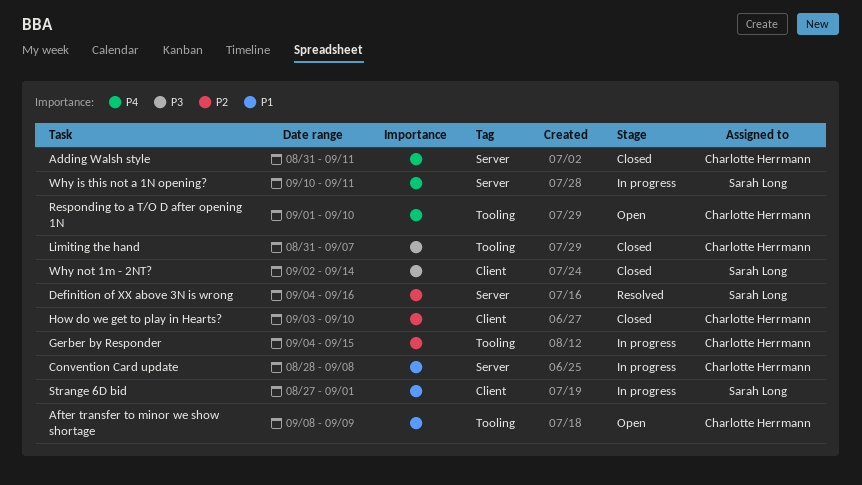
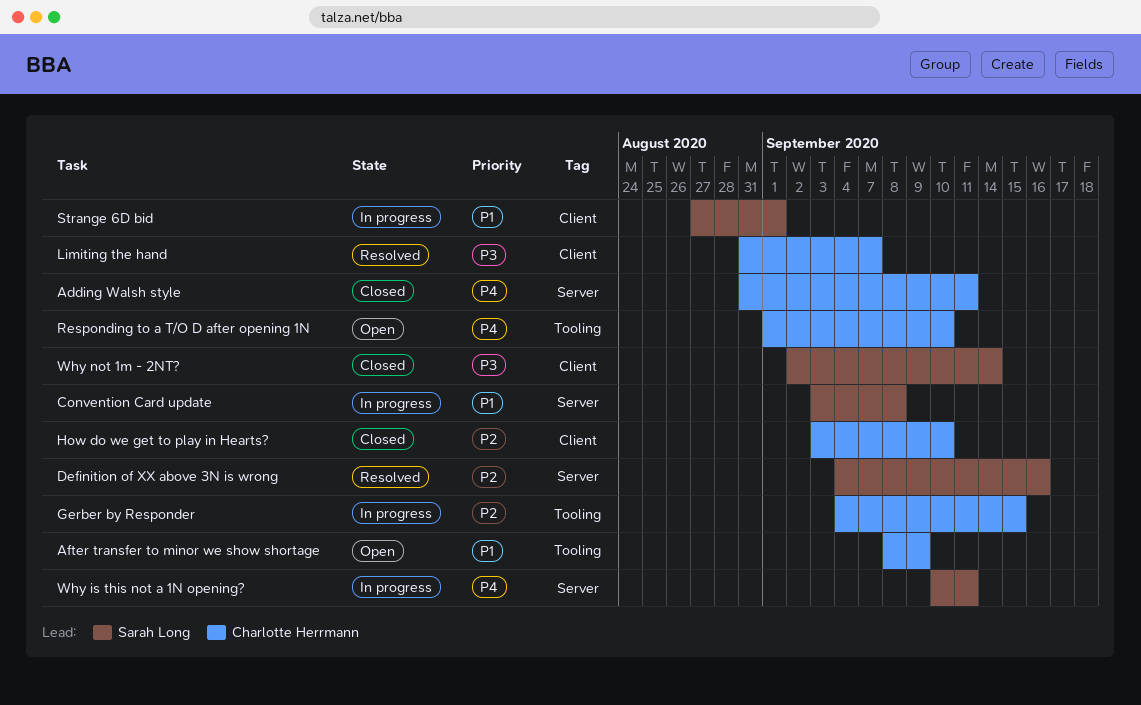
Convention Card update, owner: Charlotte Herrmann -> Sarah Long
Convention Card update, start: Aug 28 -> Sep 3
Limiting the hand, status: Closed -> Resolved
Limiting the hand, label: Tooling -> Client

